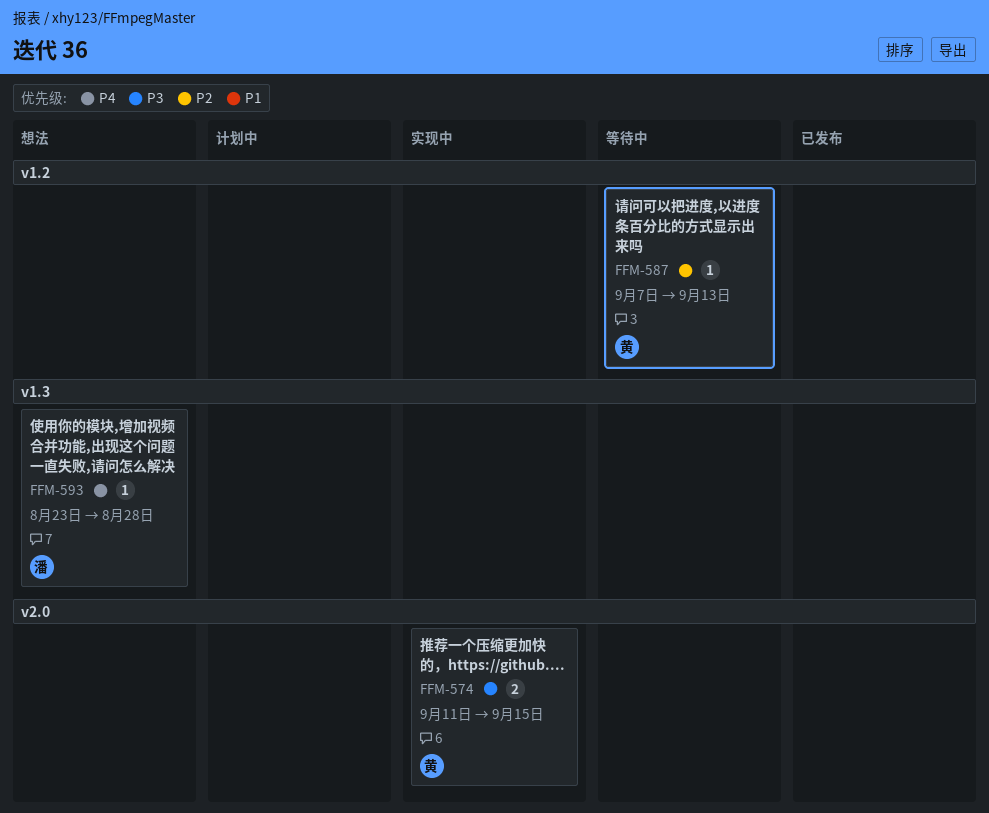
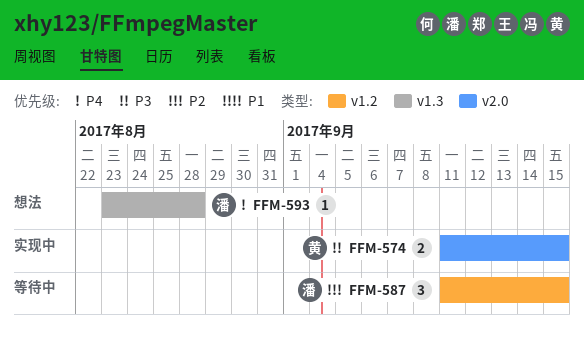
FFM-587, owner: 黄 -> 潘
FFM-587, estimate: 1 -> 3
FFM-587, start: Sep 7 -> Sep 11
FFM-587, due: Sep 13 -> Sep 15

